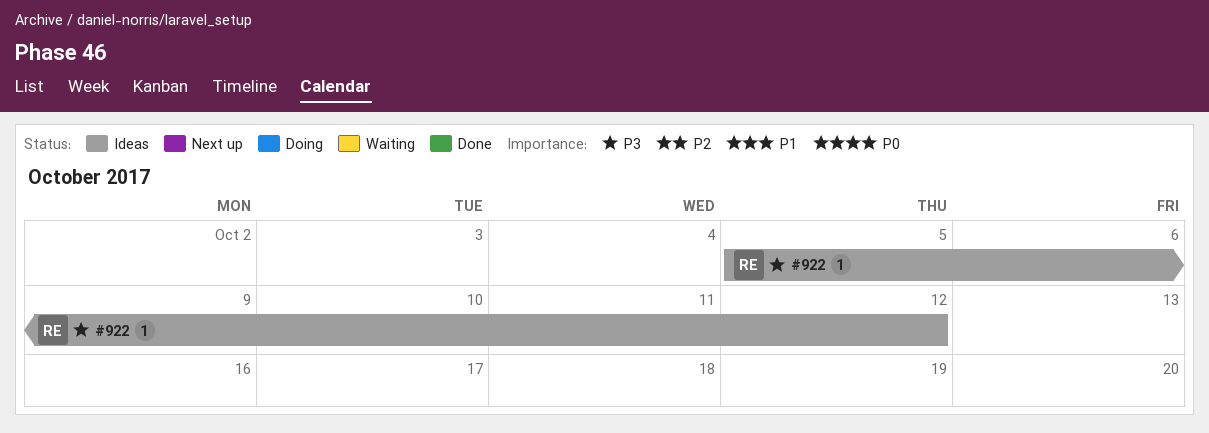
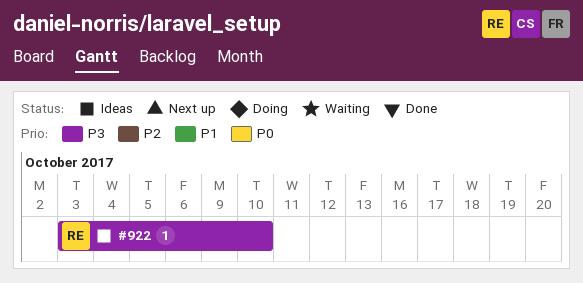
#922, start: Oct 5 -> Oct 3
#922, due: Oct 12 -> Oct 10

